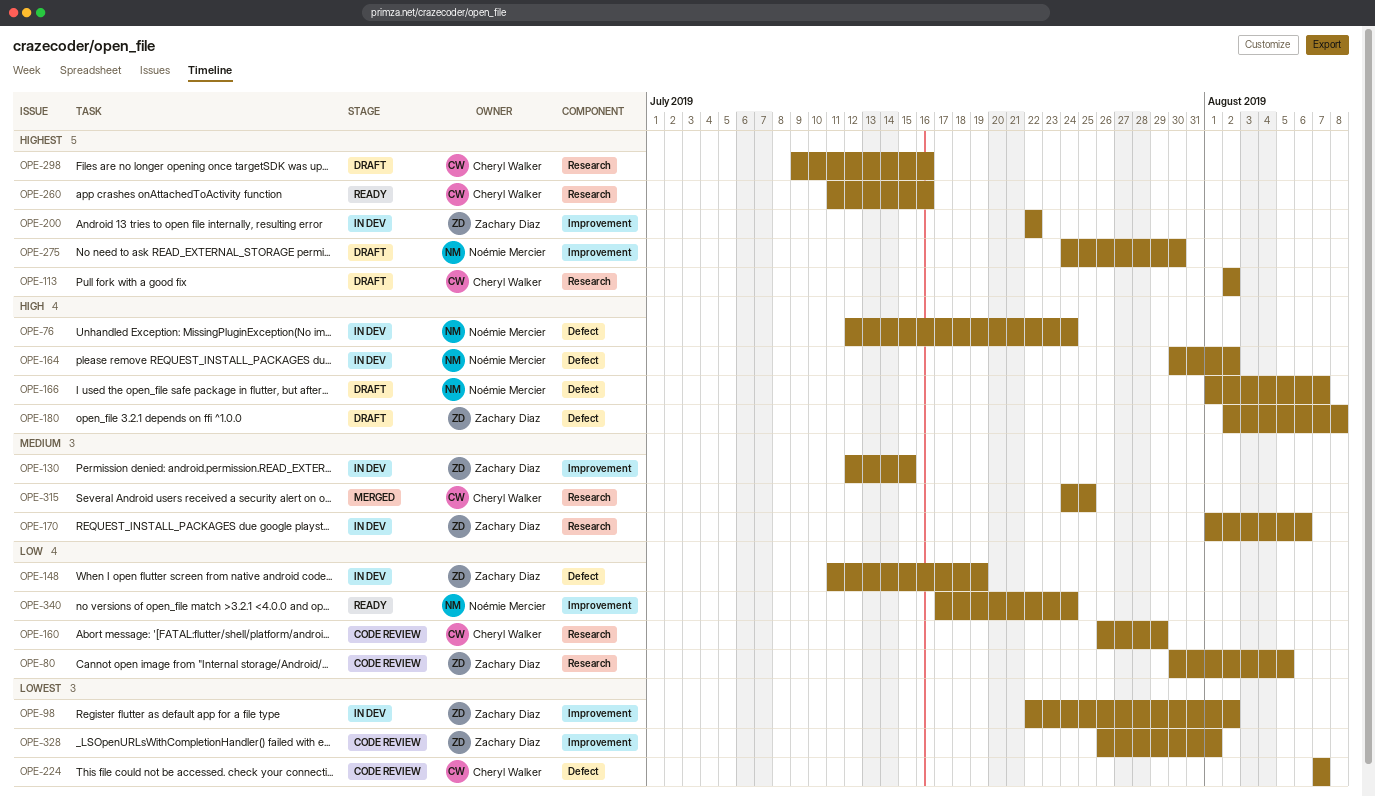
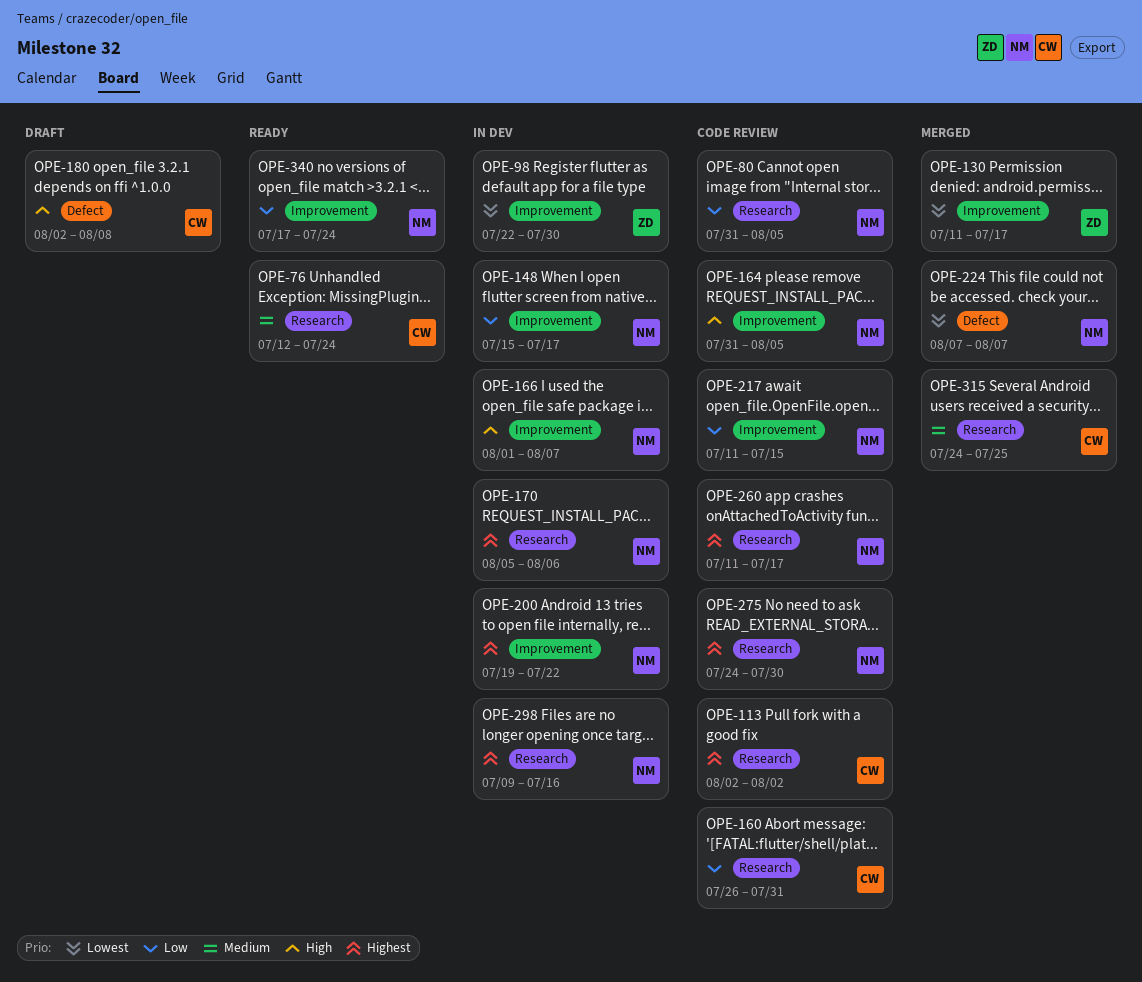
OPE-76, status: In dev -> Ready
OPE-76, owner: Noémie Mercier -> Cheryl Walker
OPE-76, priority: High -> Medium
OPE-76, label: Defect -> Research
OPE-80, owner: Zachary Diaz -> Noémie Mercier
OPE-80, start: Jul 30 -> Jul 31
OPE-98, due: Aug 2 -> Jul 30
OPE-113, status: Draft -> Code review
OPE-130, status: In dev -> Merged
OPE-130, priority: Medium -> Lowest
OPE-130, start: Jul 12 -> Jul 11
OPE-130, due: Jul 15 -> Jul 17
OPE-148, owner: Zachary Diaz -> Noémie Mercier
OPE-148, label: Defect -> Improvement
OPE-148, start: Jul 11 -> Jul 15
OPE-148, due: Jul 19 -> Jul 17
OPE-160, due: Jul 29 -> Jul 31
OPE-164, status: In dev -> Code review
OPE-164, label: Defect -> Improvement
OPE-164, start: Jul 30 -> Jul 31
OPE-164, due: Aug 2 -> Aug 5
OPE-166, status: Draft -> In dev
OPE-166, label: Defect -> Improvement
OPE-170, owner: Zachary Diaz -> Noémie Mercier
OPE-170, priority: Medium -> Highest
OPE-170, start: Aug 1 -> Aug 5
OPE-180, owner: Zachary Diaz -> Cheryl Walker
OPE-200, owner: Zachary Diaz -> Noémie Mercier
OPE-200, start: Jul 22 -> Jul 19
OPE-217: none -> present
OPE-224, status: Code review -> Merged
OPE-224, owner: Cheryl Walker -> Noémie Mercier
OPE-260, status: Ready -> Code review
OPE-260, owner: Cheryl Walker -> Noémie Mercier
OPE-260, due: Jul 16 -> Jul 17
OPE-275, status: Draft -> Code review
OPE-275, label: Improvement -> Research
OPE-298, status: Draft -> In dev
OPE-298, owner: Cheryl Walker -> Noémie Mercier
OPE-328: present -> none

